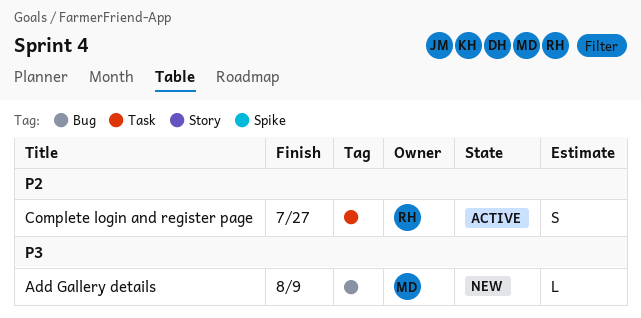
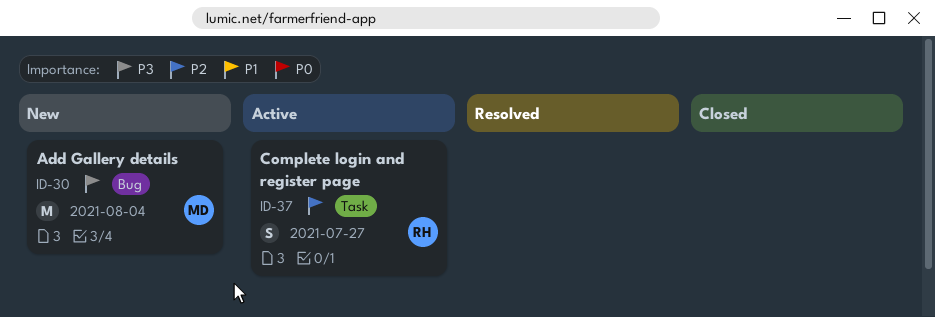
Add Gallery details, estimate: L -> M
Add Gallery details, due: Aug 9 -> Aug 4

